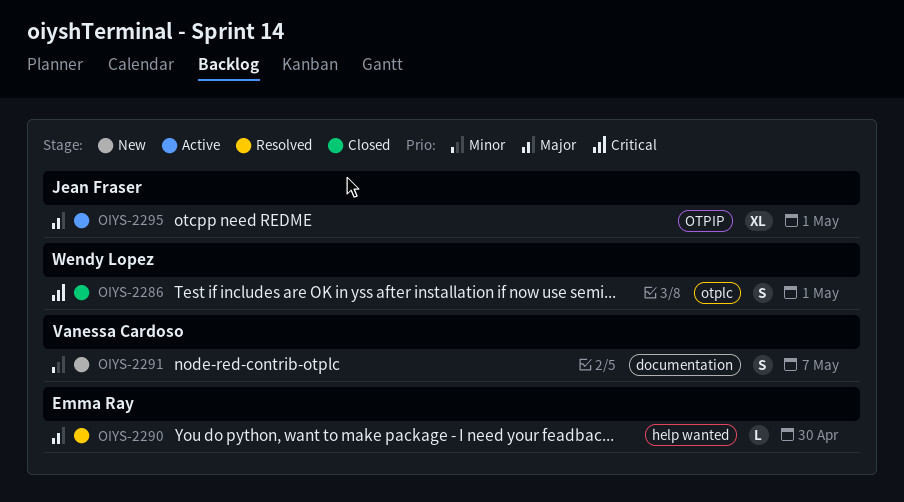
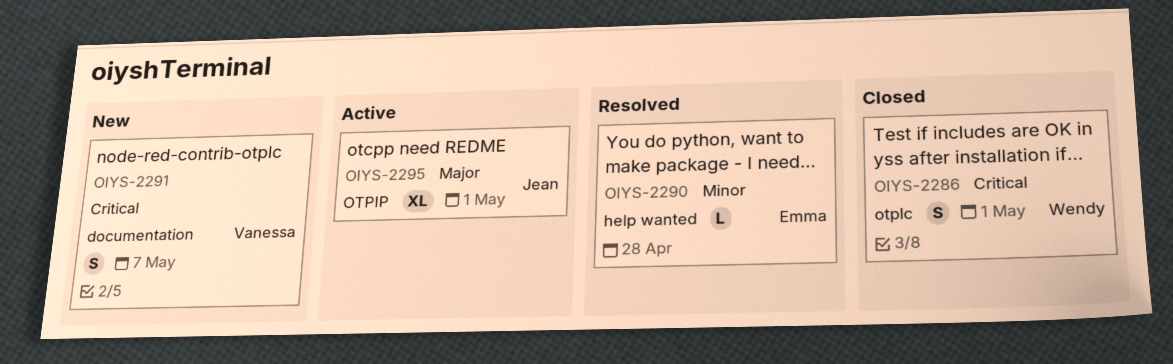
OIYS-2290, priority: Major -> Minor
OIYS-2290, due: Apr 30 -> Apr 28
OIYS-2291, priority: Minor -> Critical

